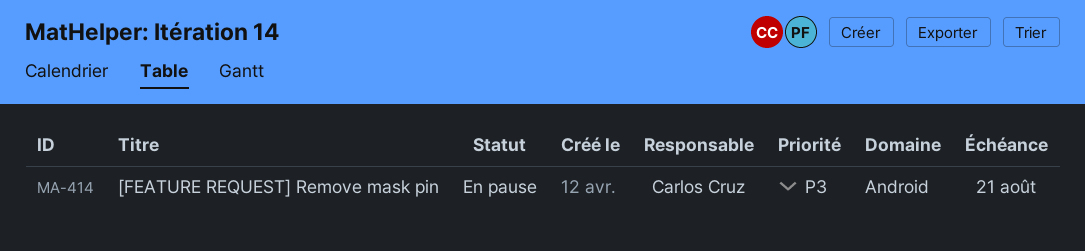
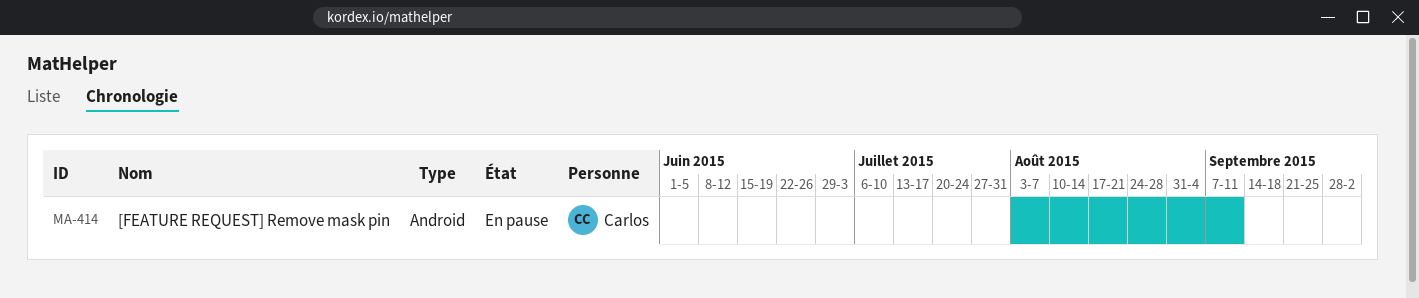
MA-414, due: Aug 21 -> Sep 11

